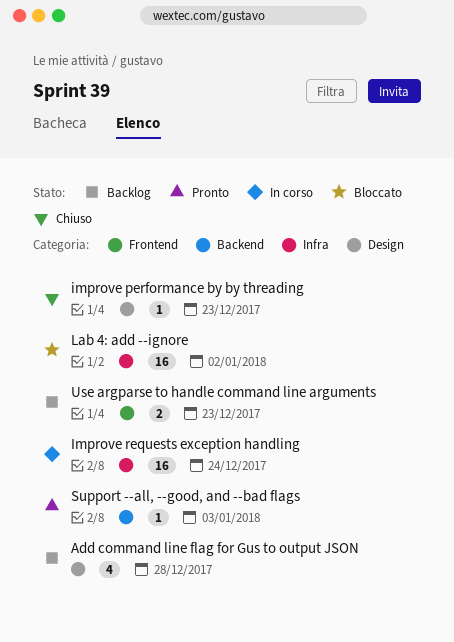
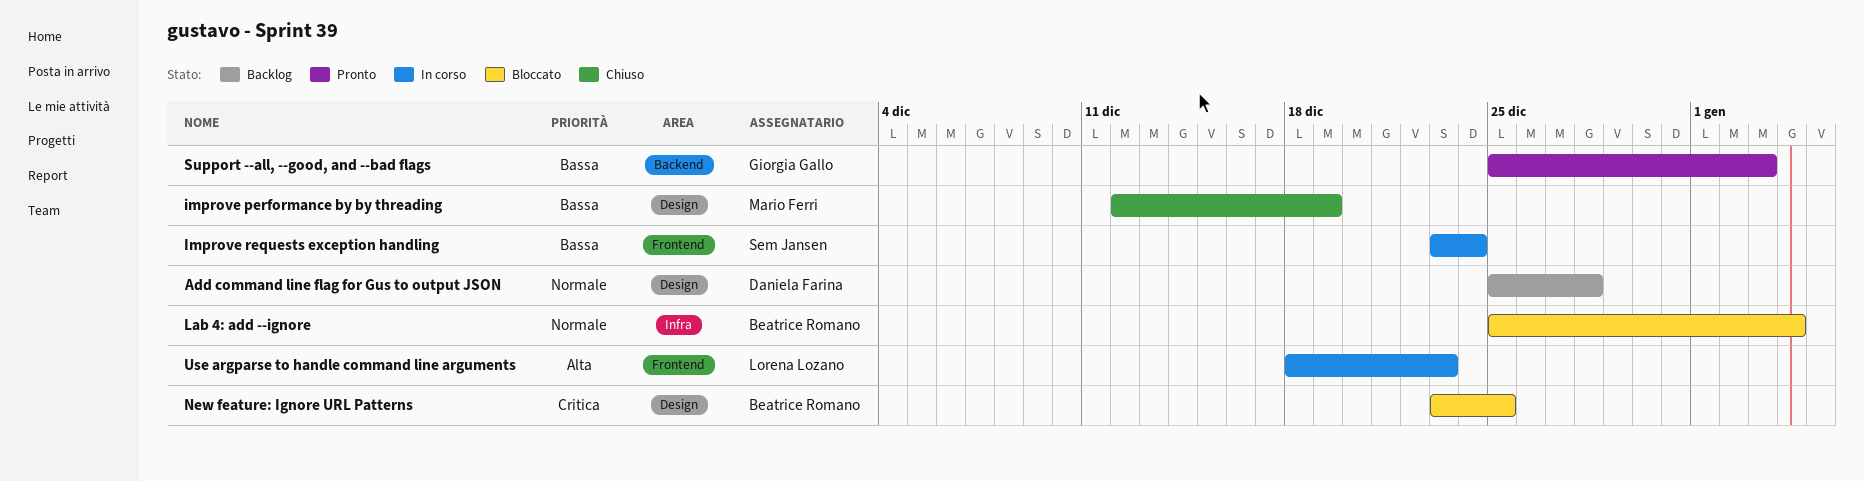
improve performance by by threading, due: Dec 23 -> Dec 19
Improve requests exception handling, label: Infra -> Frontend
Lab 4: add --ignore, due: Jan 2 -> Jan 4
New feature: Ignore URL Patterns: none -> present
Use argparse to handle command line arguments, status: Backlog -> In corso

